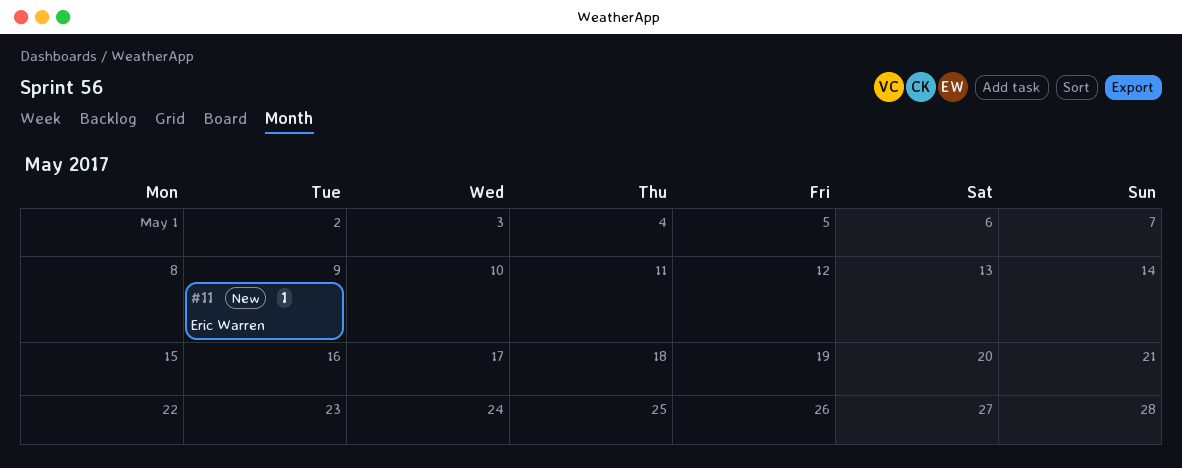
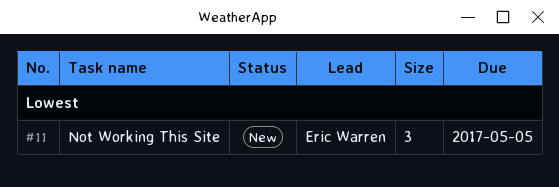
#11, estimate: 1 -> 3
#11, due: May 9 -> May 5

